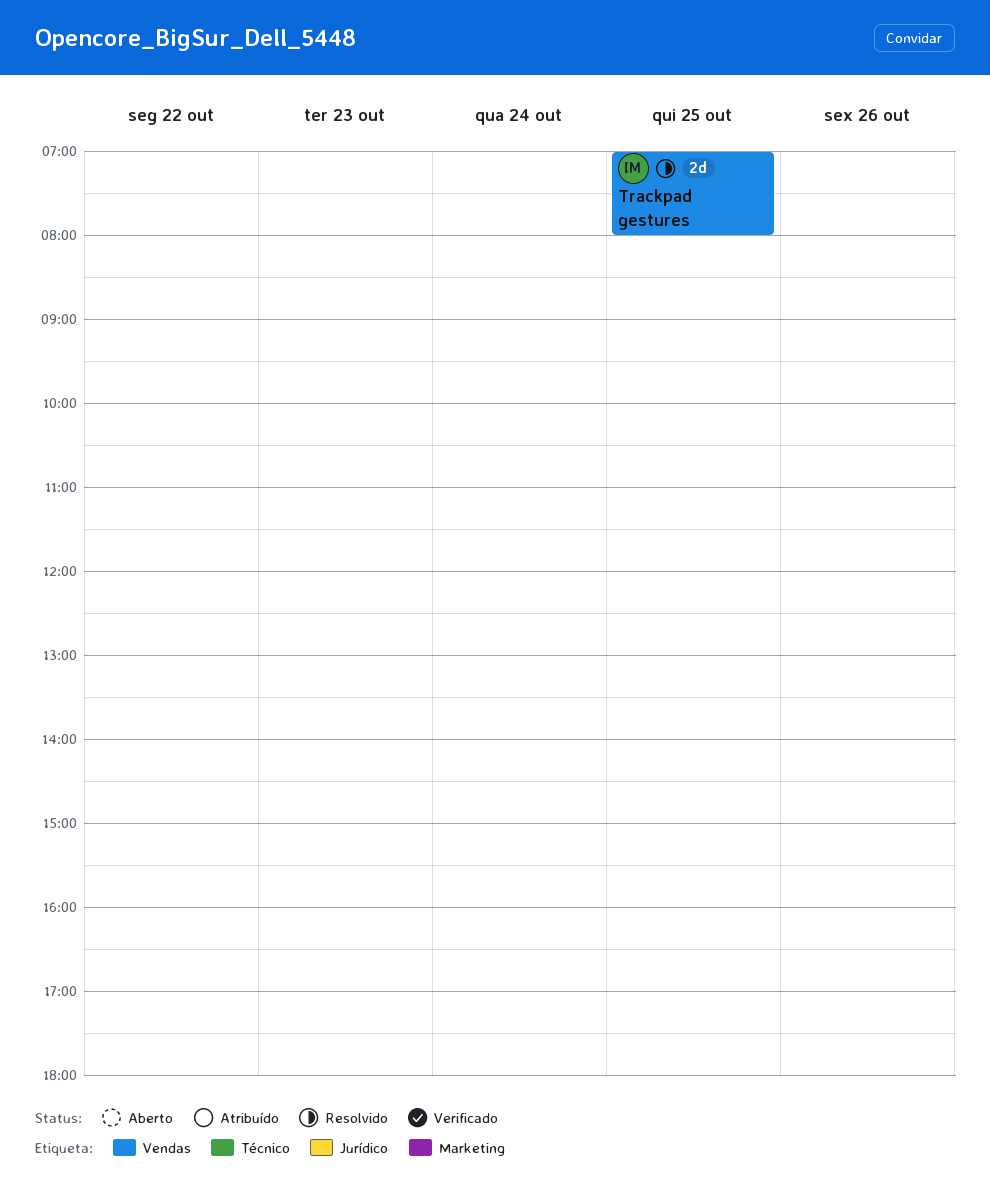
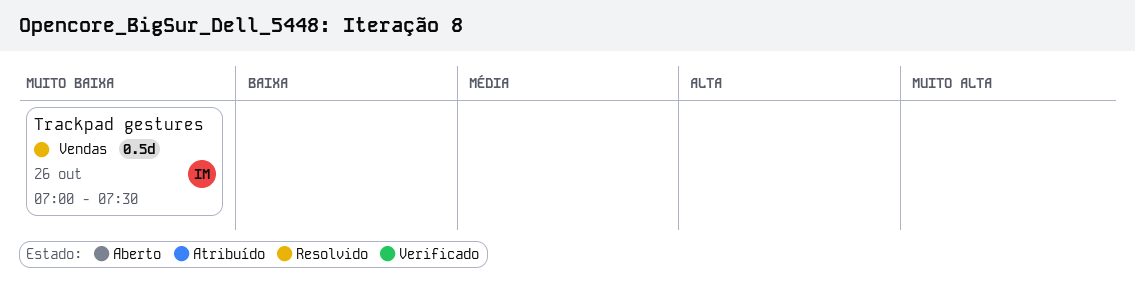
Trackpad gestures, estimate: 2d -> 0.5d
Trackpad gestures, day: Oct 25 -> Oct 26
Trackpad gestures, ends: 08:00 -> 07:30

